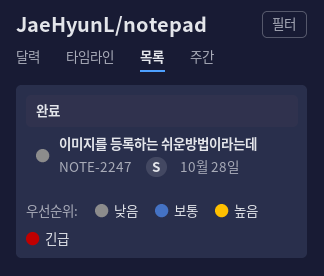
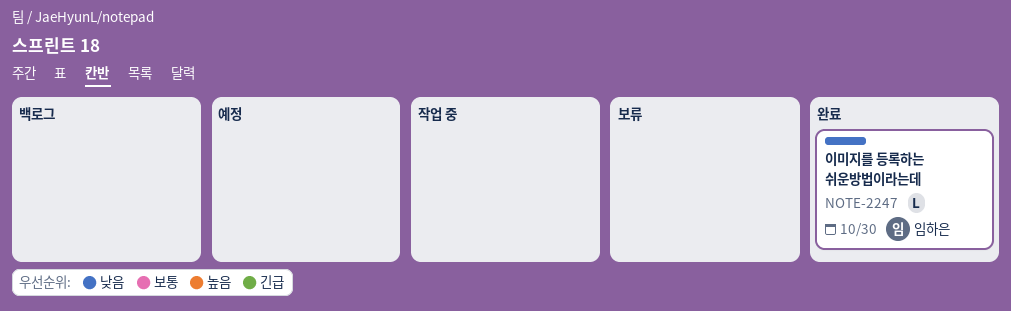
NOTE-2247, estimate: S -> L
NOTE-2247, due: Oct 28 -> Oct 30

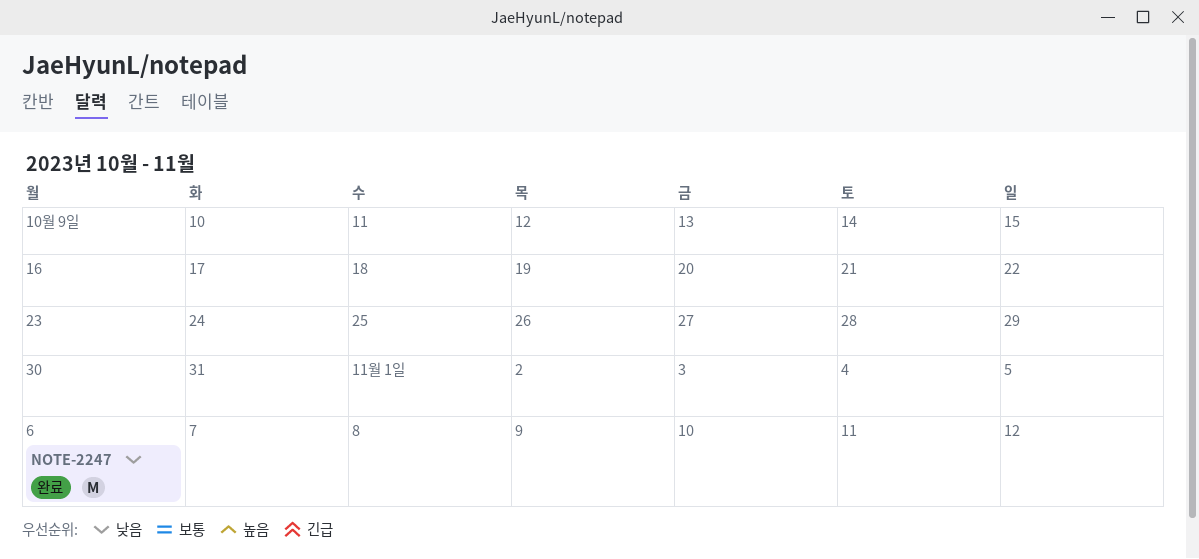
NOTE-2247, estimate: L -> M
NOTE-2247, due: Oct 30 -> Nov 6

